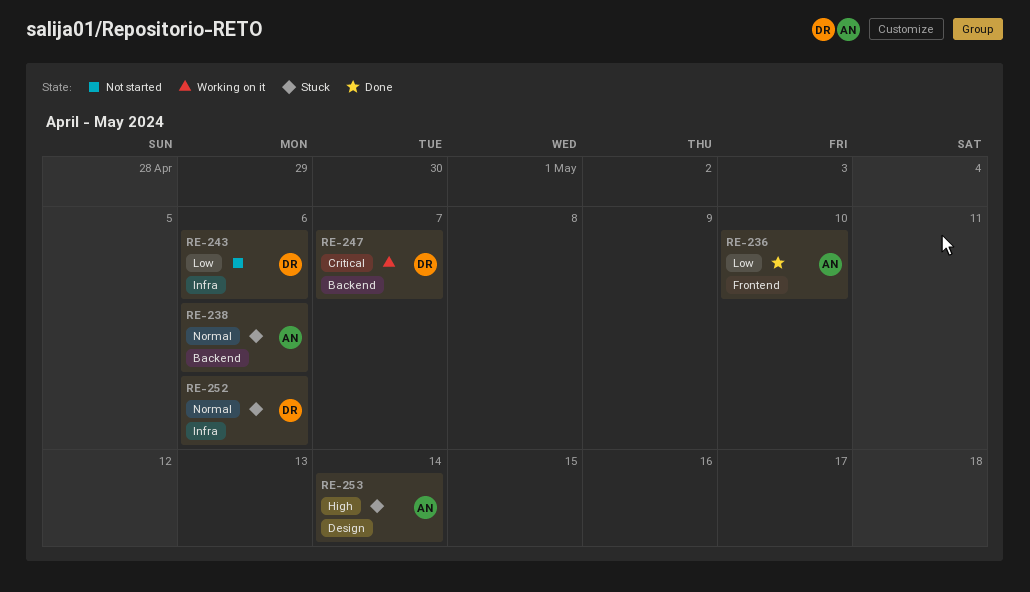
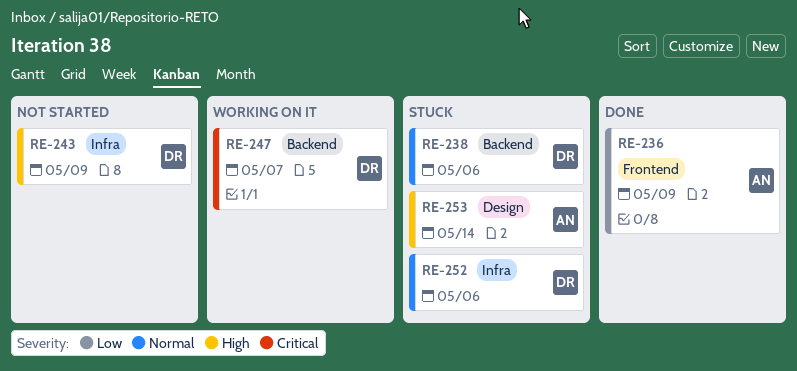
RE-236, due: May 10 -> May 9
RE-238, owner: AN -> DR
RE-243, priority: Low -> High
RE-243, due: May 6 -> May 9

